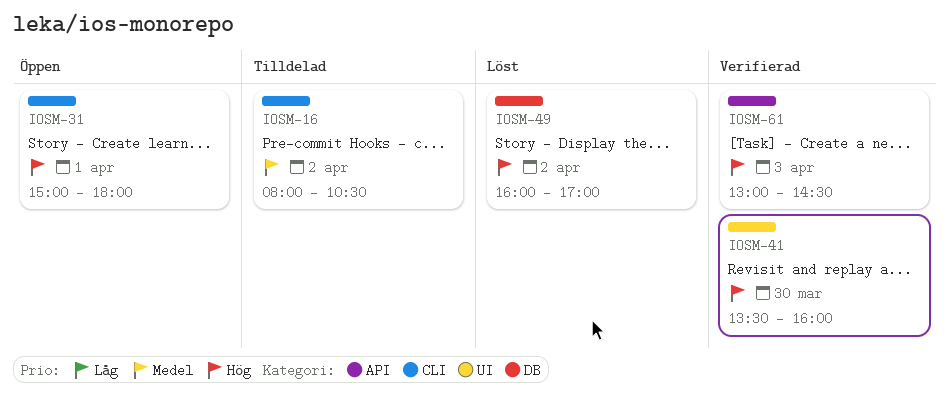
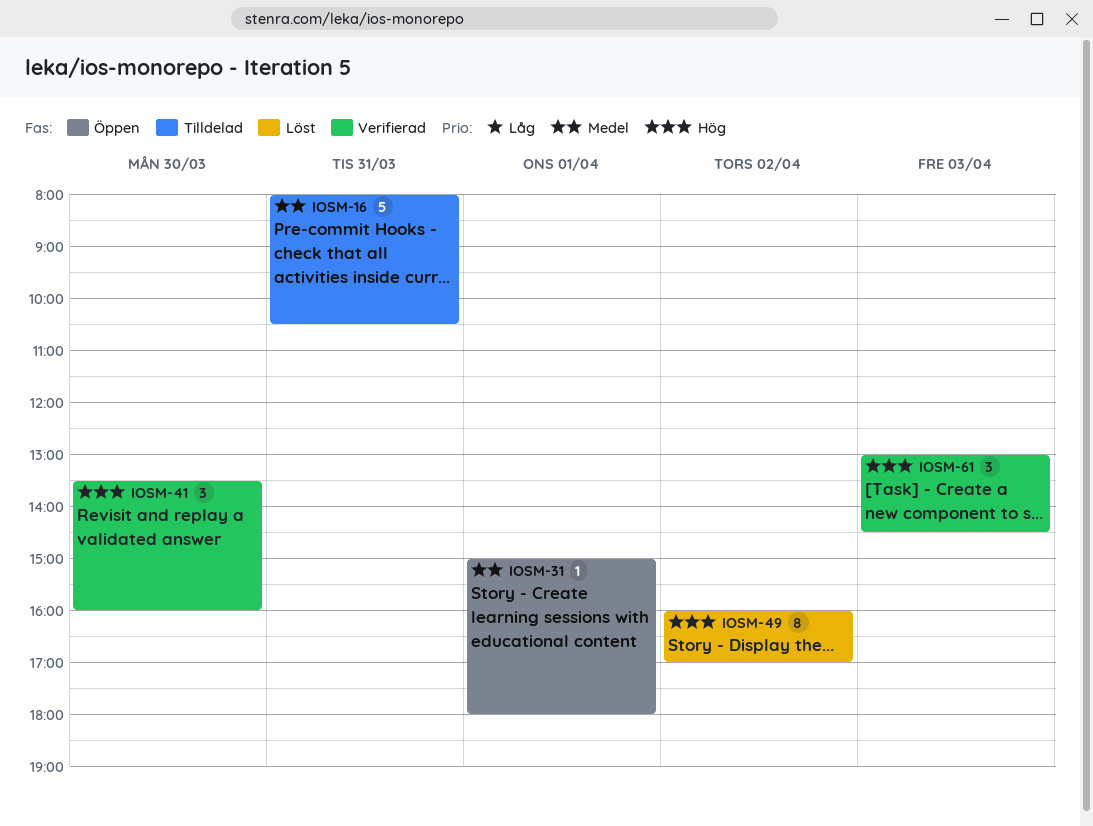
IOSM-16, day: Apr 2 -> Mar 31
IOSM-31, priority: Hög -> Medel

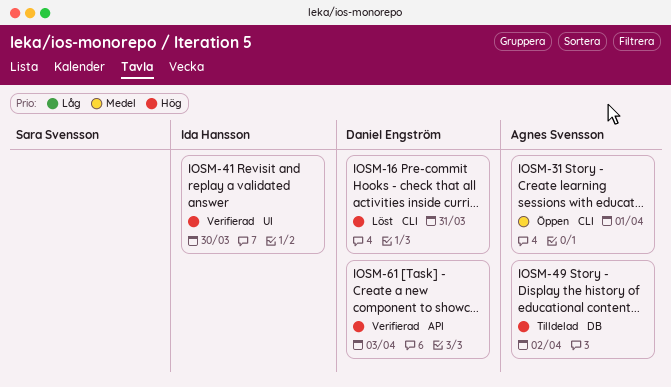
IOSM-16, status: Tilldelad -> Löst
IOSM-16, priority: Medel -> Hög
IOSM-49, status: Löst -> Tilldelad

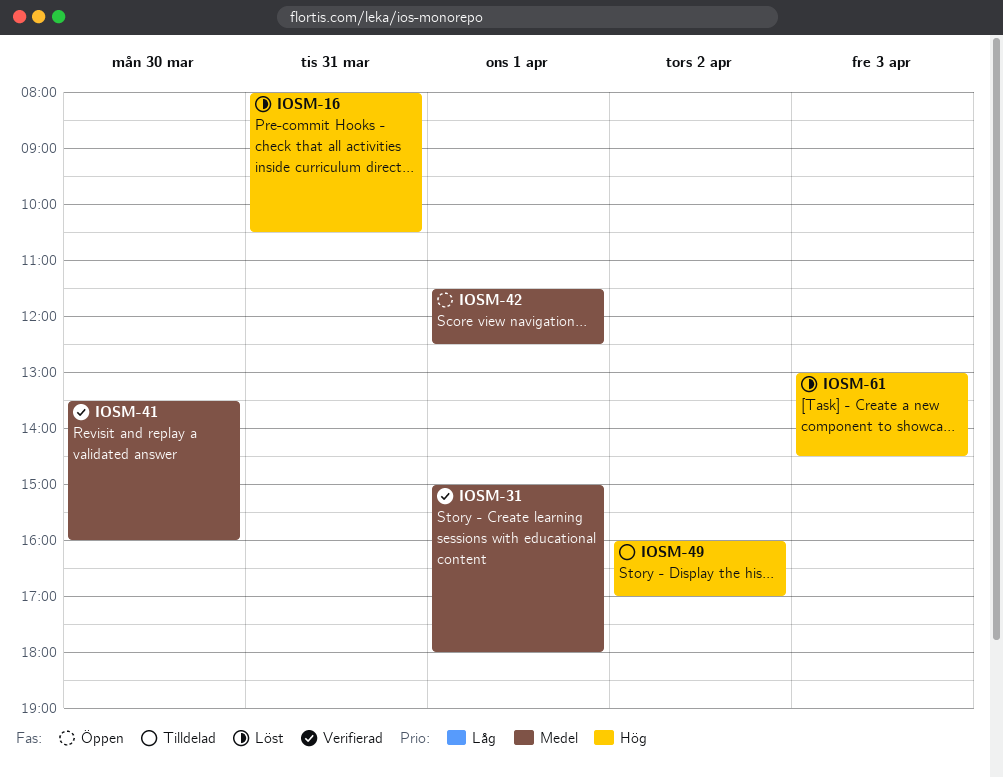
IOSM-31, status: Öppen -> Verifierad
IOSM-41, priority: Hög -> Medel
IOSM-42: none -> present
IOSM-61, status: Verifierad -> Löst

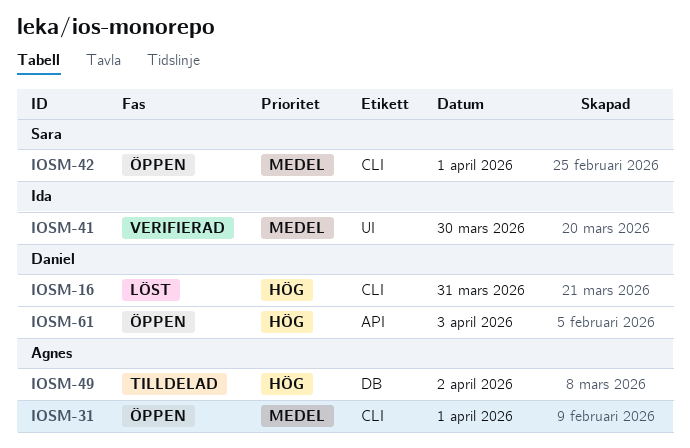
IOSM-31, status: Verifierad -> Öppen
IOSM-61, status: Löst -> Öppen

